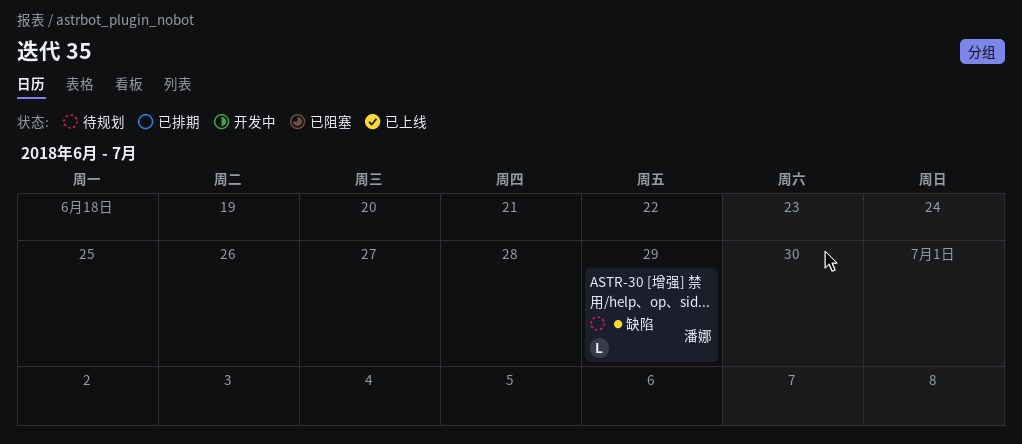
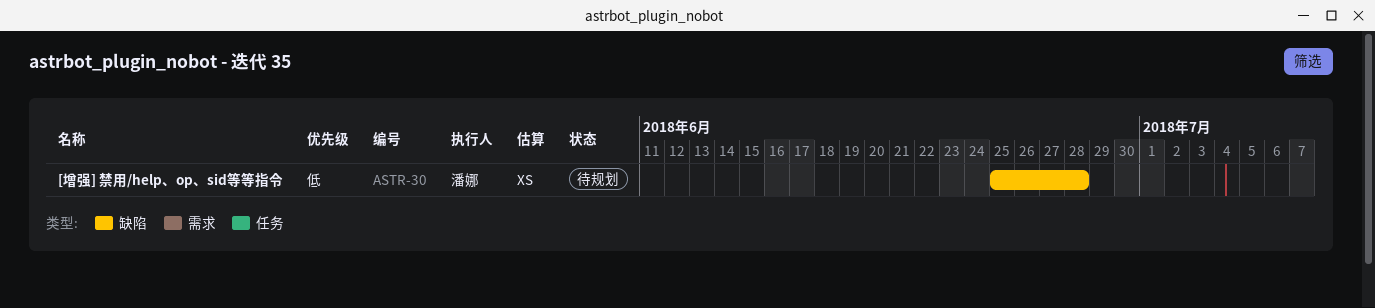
ASTR-30, estimate: L -> XS
ASTR-30, due: Jun 29 -> Jun 28

